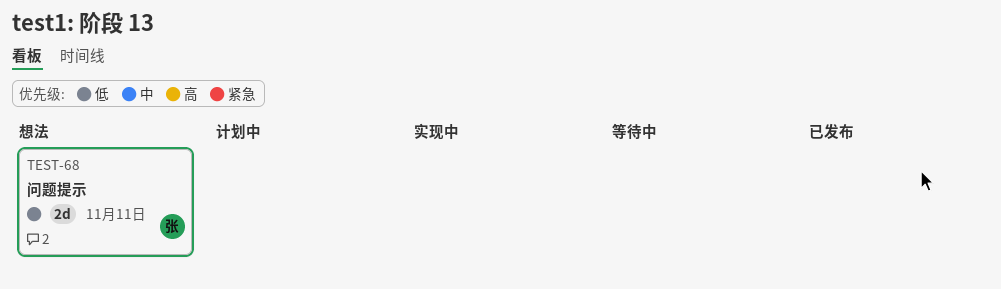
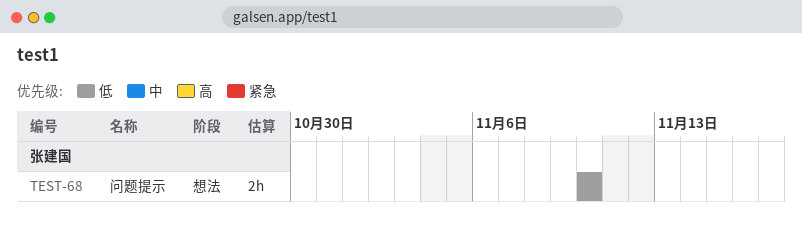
TEST-68, estimate: 2d -> 2h
TEST-68, due: Nov 11 -> Nov 10

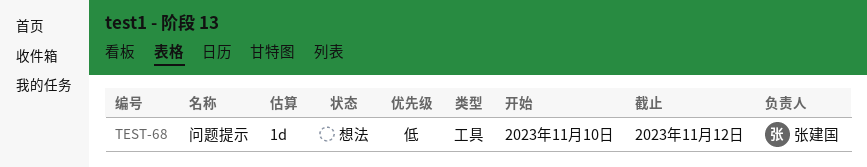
TEST-68, estimate: 2h -> 1d
TEST-68, due: Nov 10 -> Nov 12

